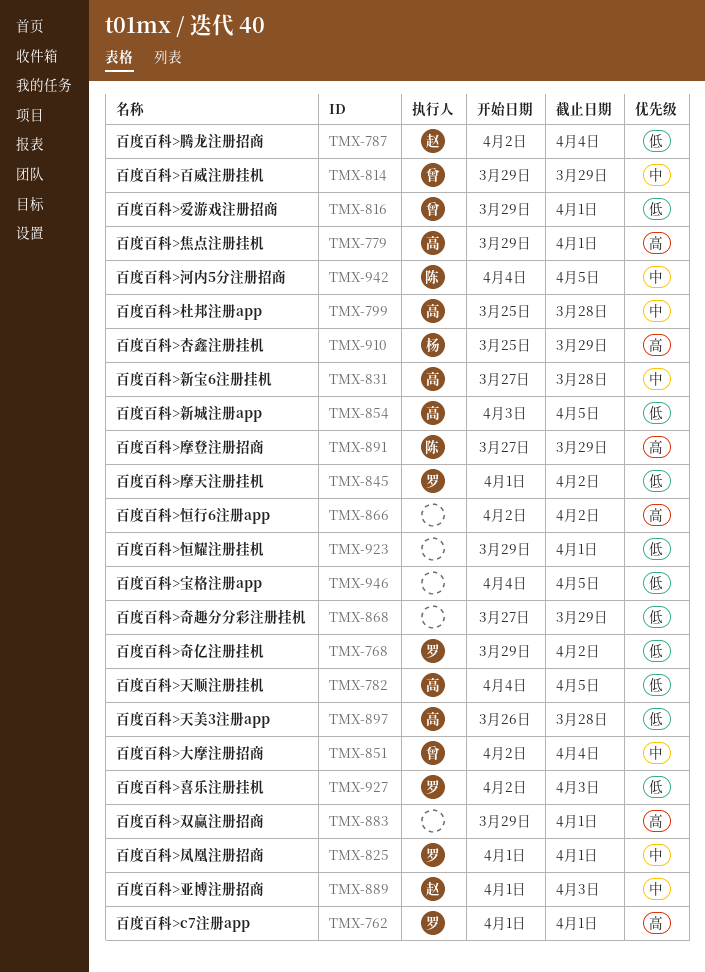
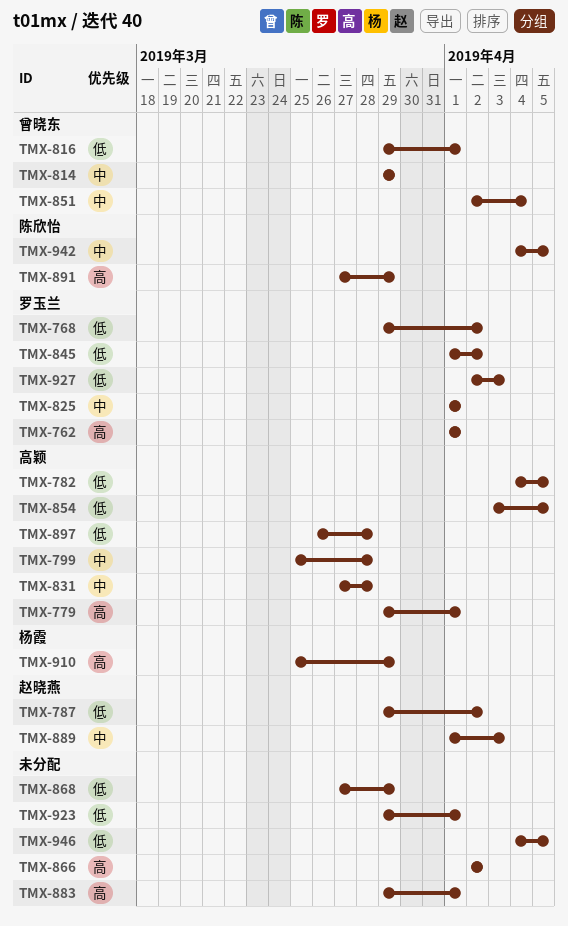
TMX-787, start: Apr 2 -> Mar 29
TMX-787, due: Apr 4 -> Apr 2

